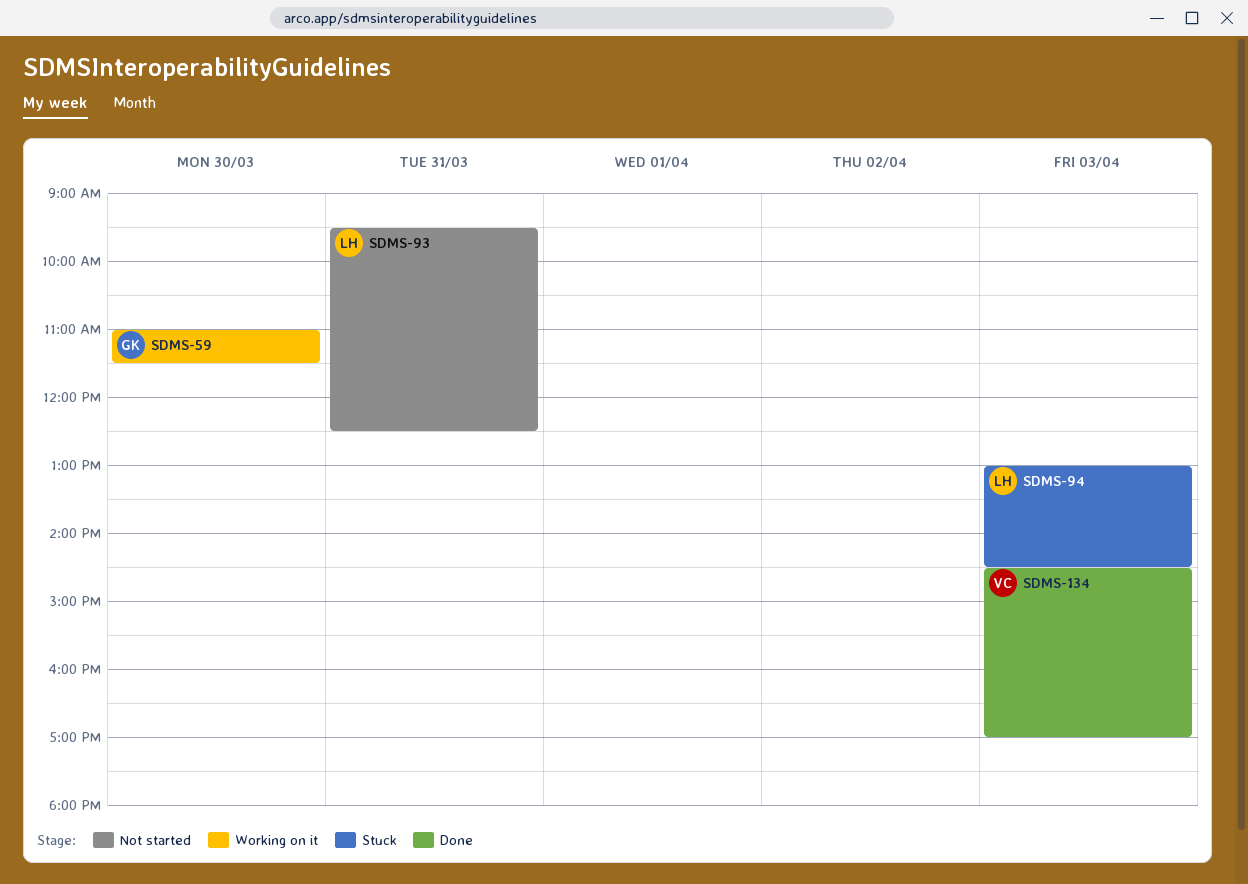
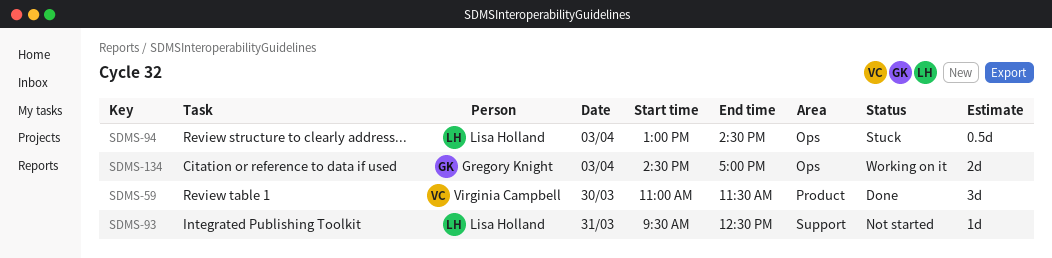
SDMS-59, status: Working on it -> Done
SDMS-59, owner: Gregory Knight -> Virginia Campbell
SDMS-134, status: Done -> Working on it
SDMS-134, owner: Virginia Campbell -> Gregory Knight

